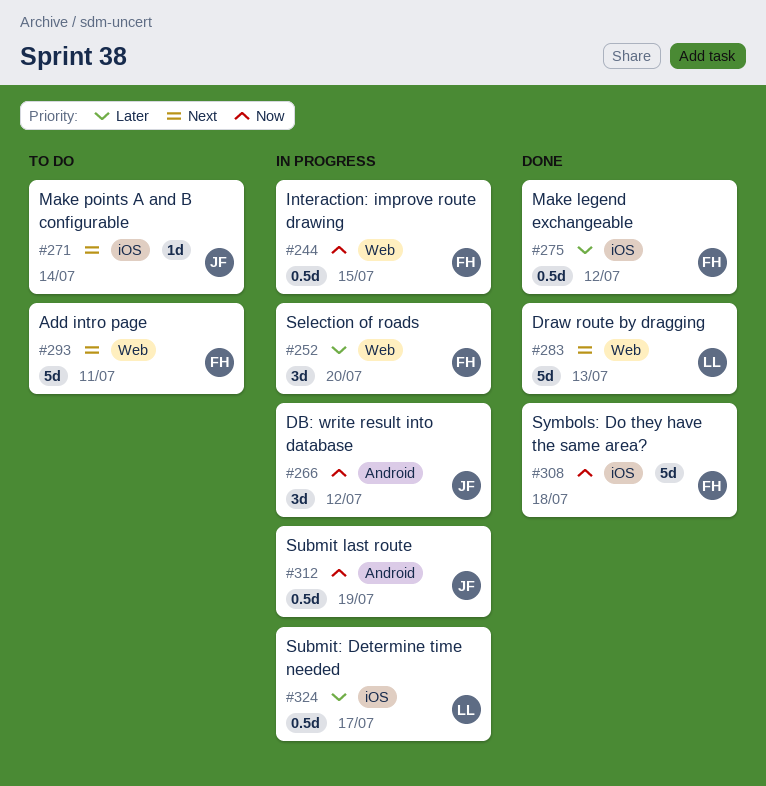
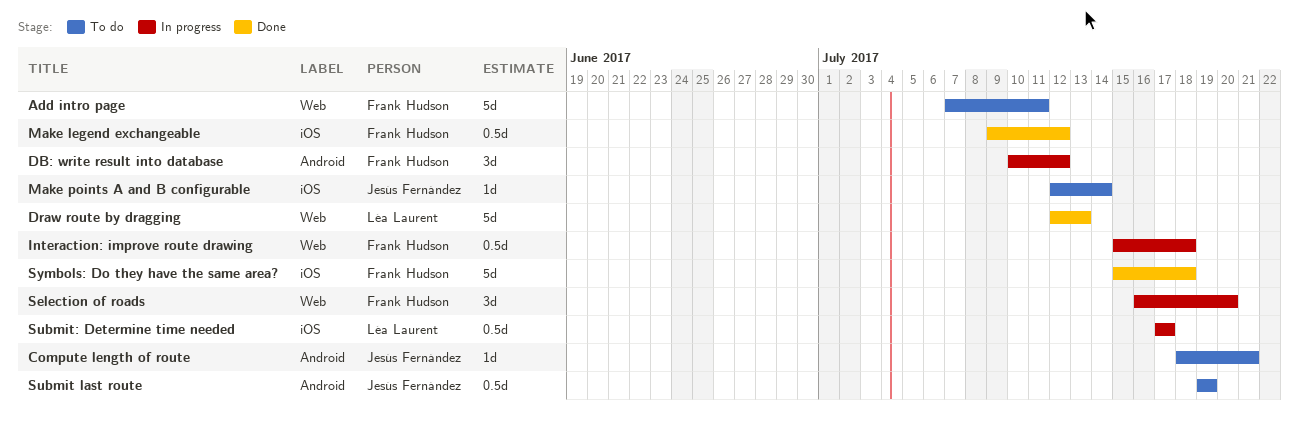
Compute length of route: none -> present
DB: write result into database, owner: Jesús Fernández -> Frank Hudson
Interaction: improve route drawing, due: Jul 15 -> Jul 18
Submit last route, status: In progress -> To do

